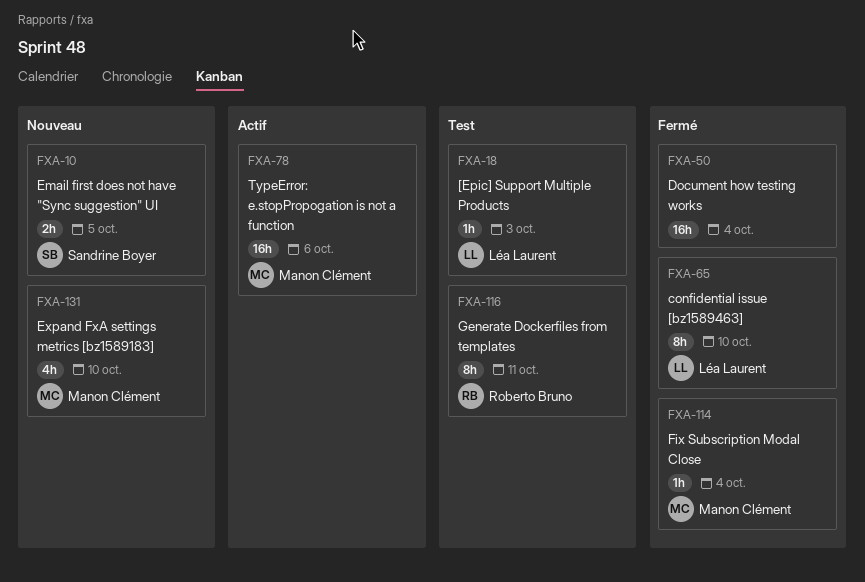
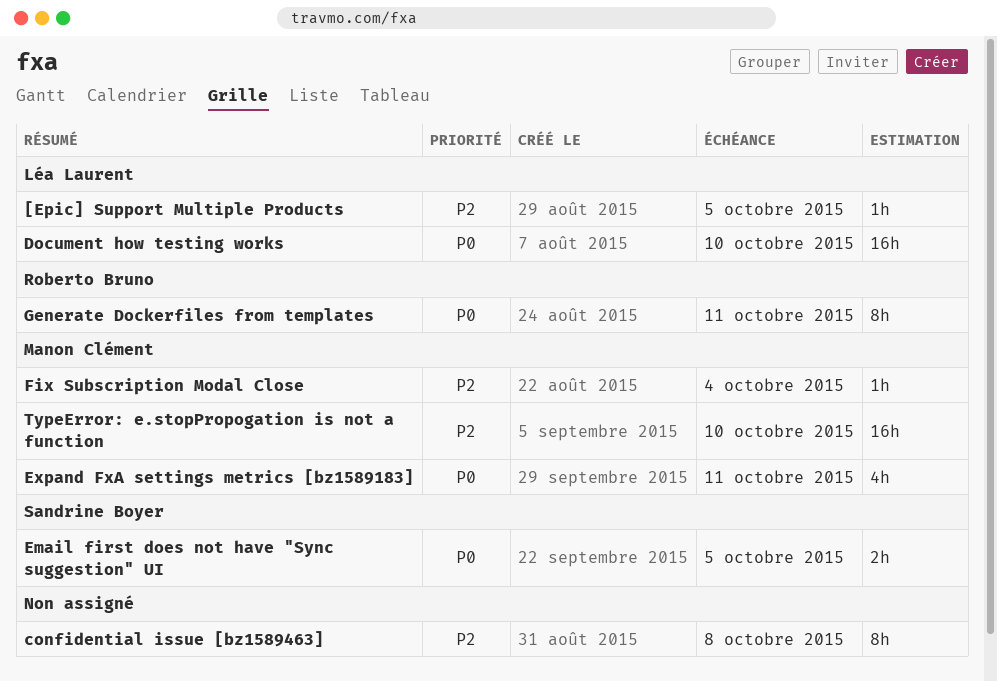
[Epic] Support Multiple Products, due: Oct 3 -> Oct 5
confidential issue [bz1589463], owner: Léa Laurent -> none
confidential issue [bz1589463], due: Oct 10 -> Oct 8
Document how testing works, owner: none -> Léa Laurent
Document how testing works, due: Oct 4 -> Oct 10
Expand FxA settings metrics [bz1589183], due: Oct 10 -> Oct 11
TypeError: e.stopPropogation is not a function, due: Oct 6 -> Oct 10

